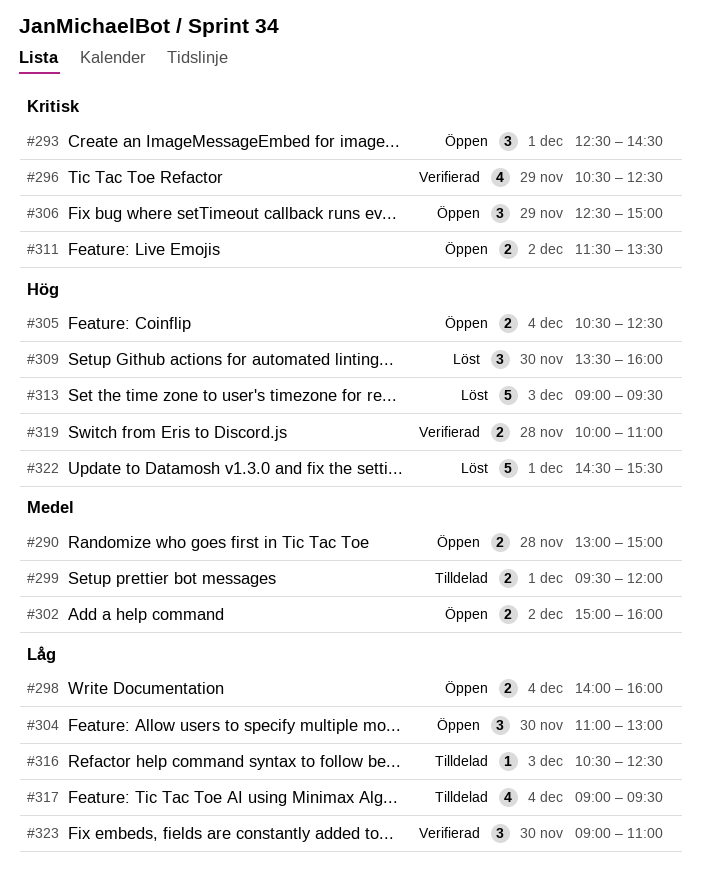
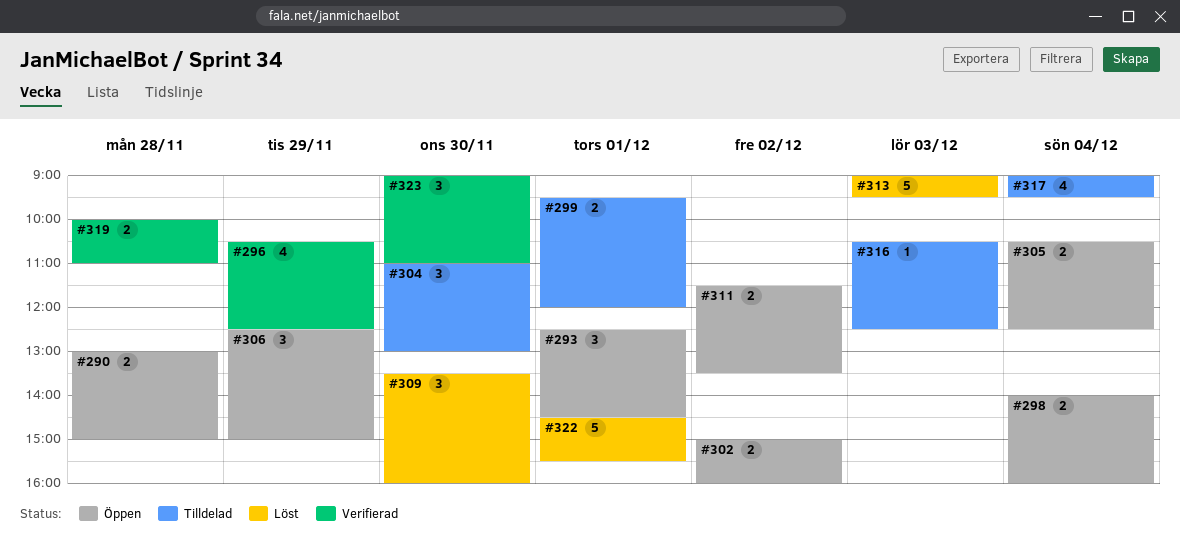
#304, status: Öppen -> Tilldelad

